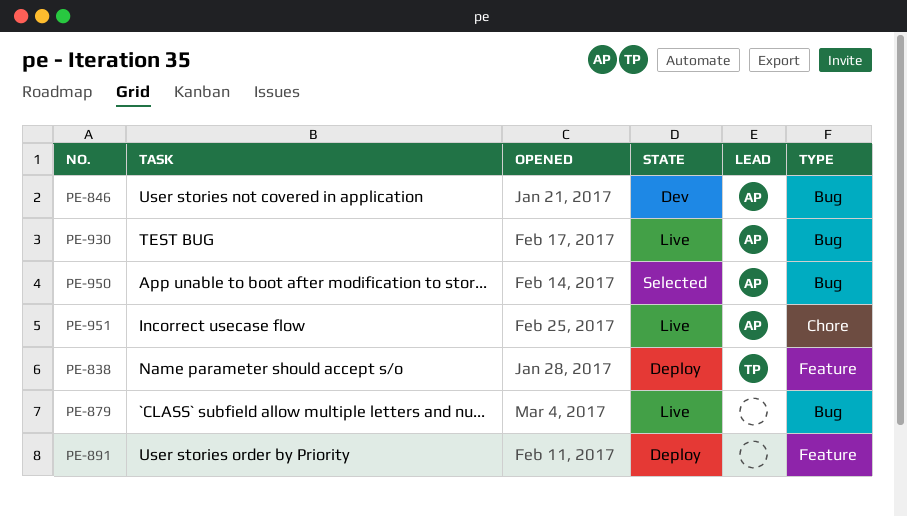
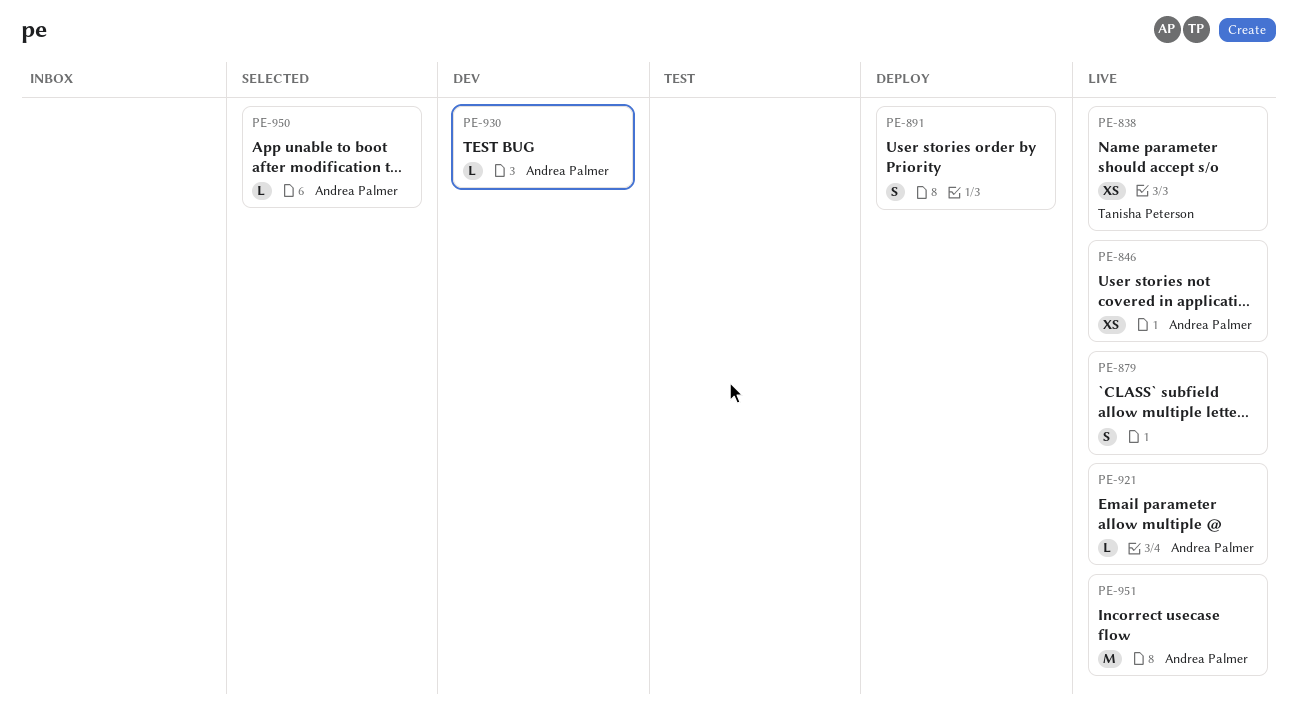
PE-838, status: Deploy -> Live
PE-846, status: Dev -> Live
PE-921: none -> present
PE-930, status: Live -> Dev

